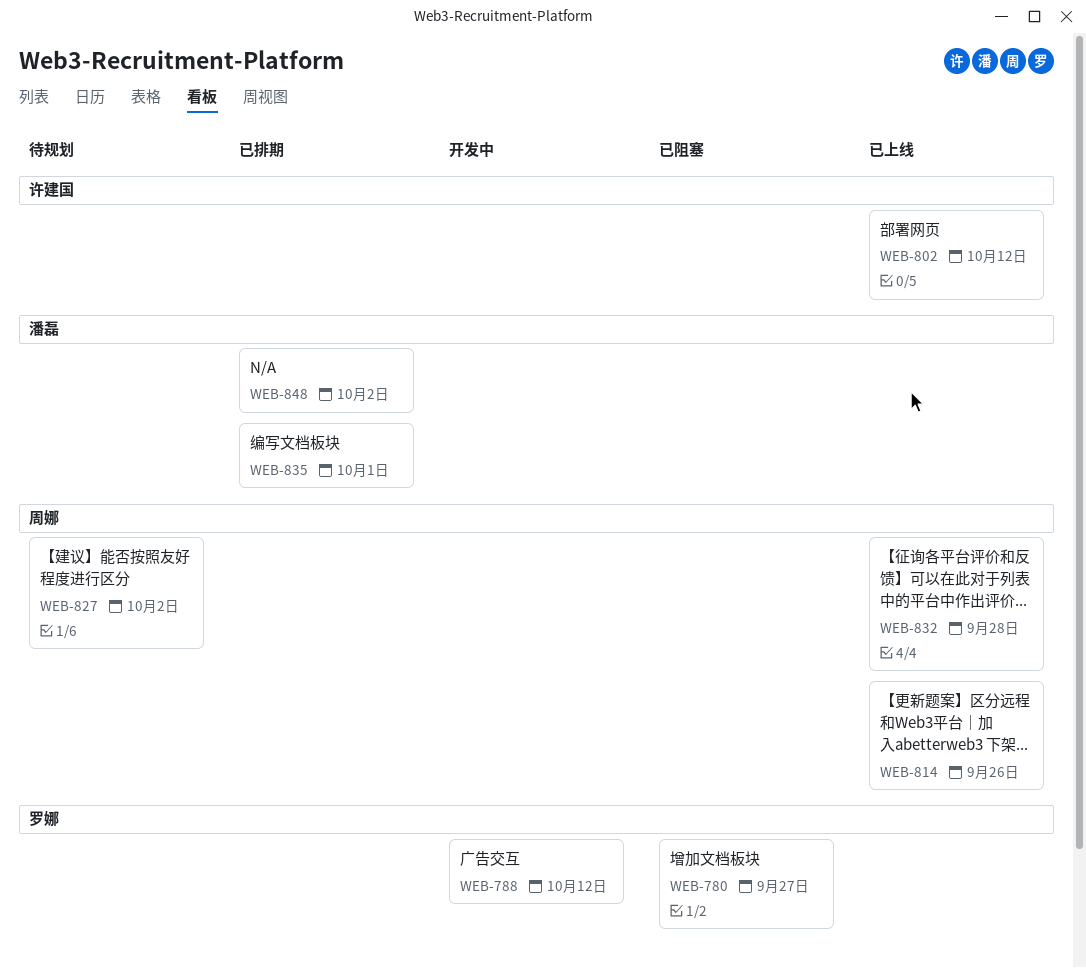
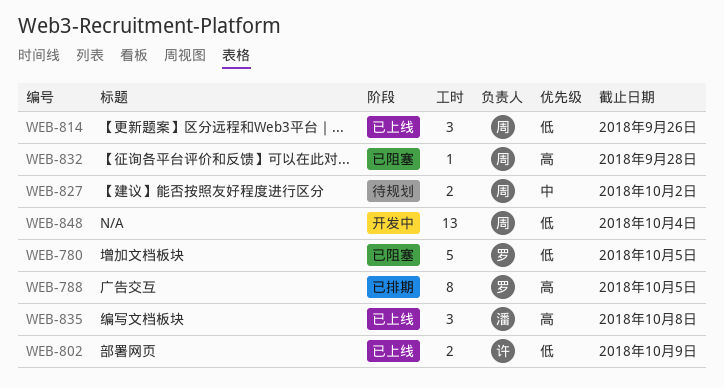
WEB-780, due: Sep 27 -> Oct 5
WEB-788, status: 开发中 -> 已排期
WEB-788, due: Oct 12 -> Oct 5
WEB-802, due: Oct 12 -> Oct 9
WEB-832, status: 已上线 -> 已阻塞
WEB-835, status: 已排期 -> 已上线
WEB-835, due: Oct 1 -> Oct 8
WEB-848, status: 已排期 -> 开发中
WEB-848, owner: 潘磊 -> 周娜
WEB-848, due: Oct 2 -> Oct 4

